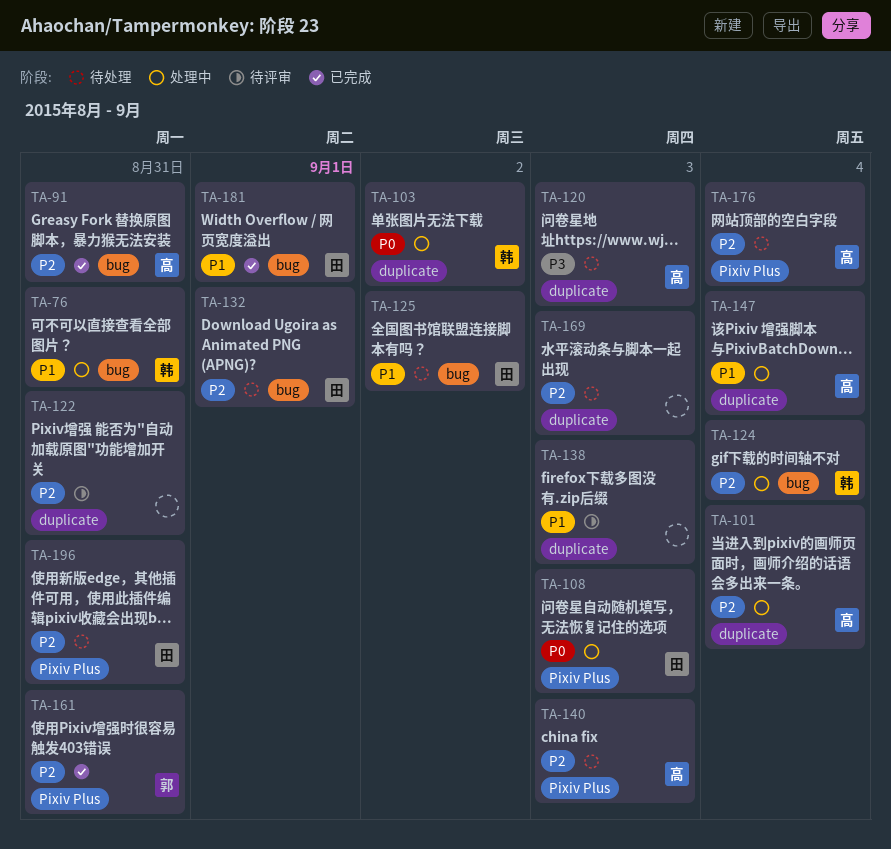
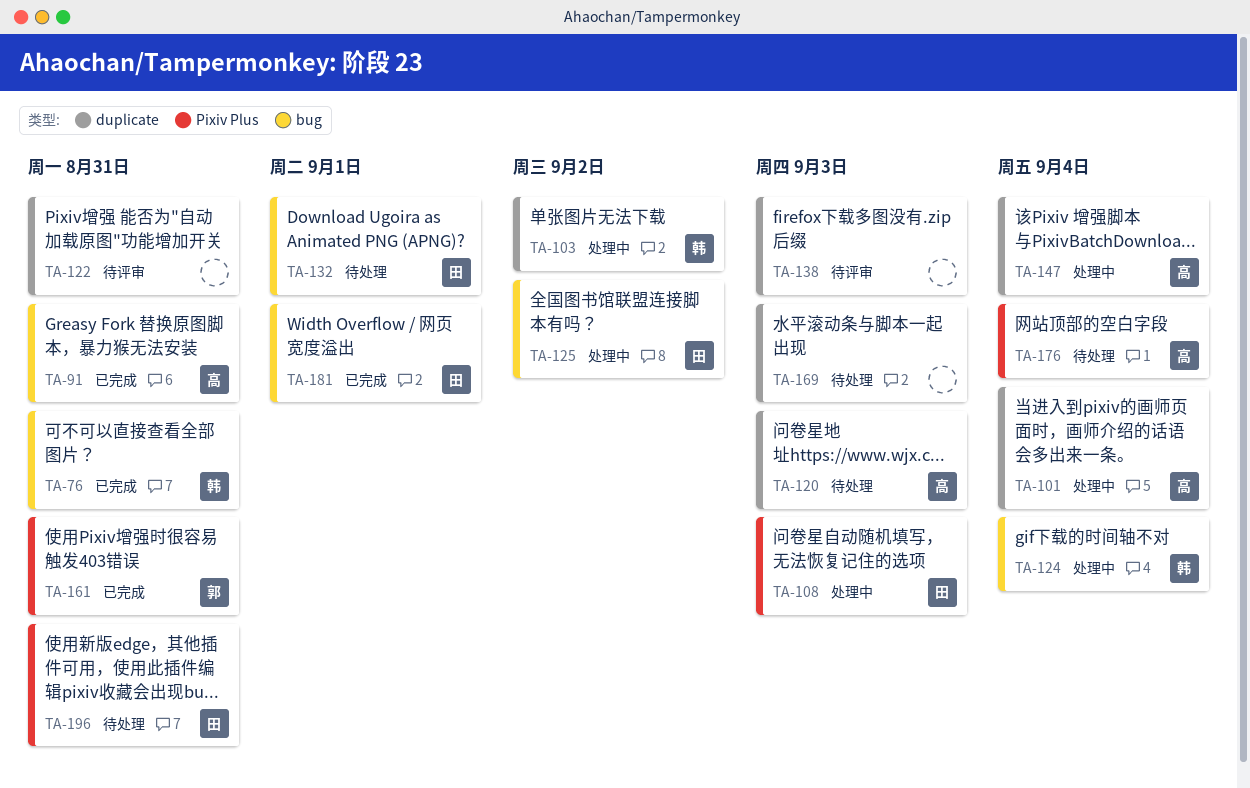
TA-76, status: 处理中 -> 已完成
TA-125, status: 待处理 -> 处理中
TA-140: present -> none

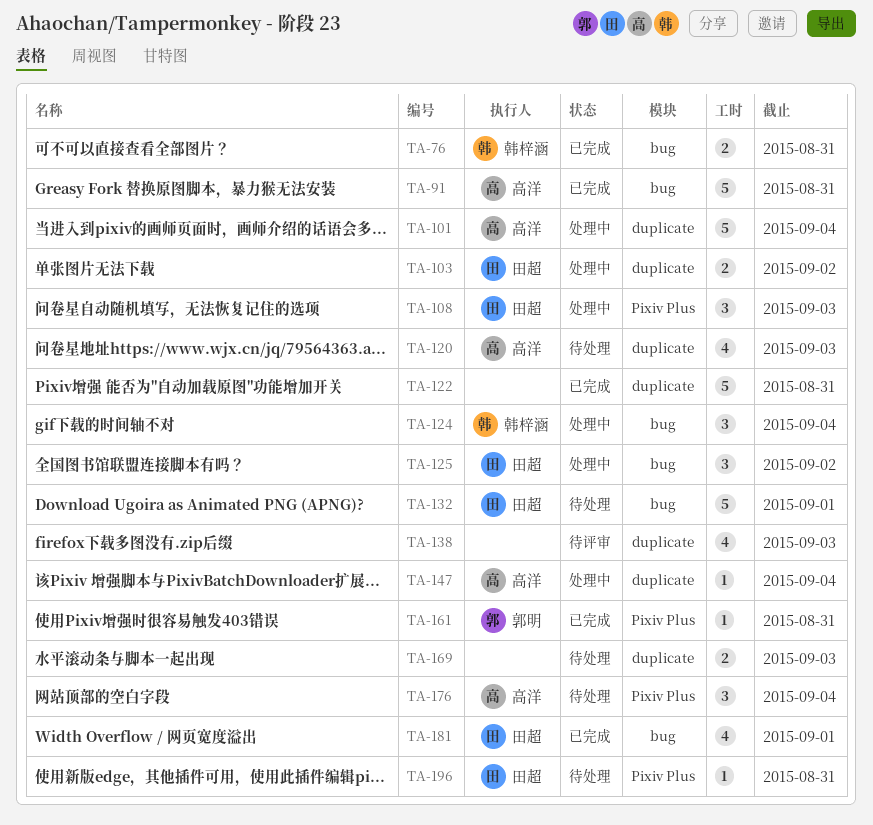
TA-103, owner: 韩梓涵 -> 田超
TA-122, status: 待评审 -> 已完成

